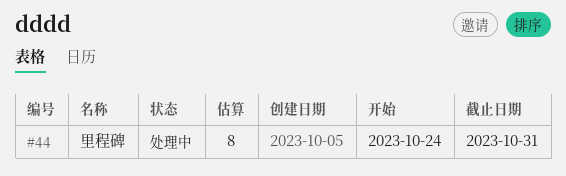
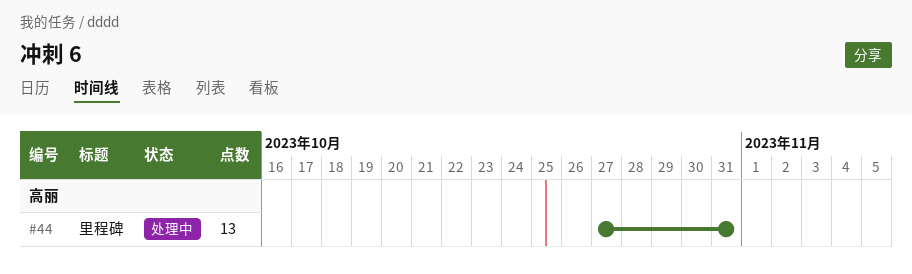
#44, estimate: 8 -> 13
#44, start: Oct 24 -> Oct 27

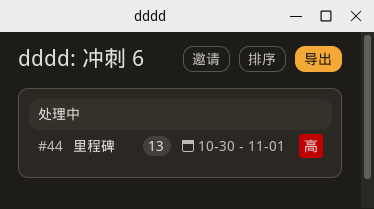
#44, start: Oct 27 -> Oct 30
#44, due: Oct 31 -> Nov 1

